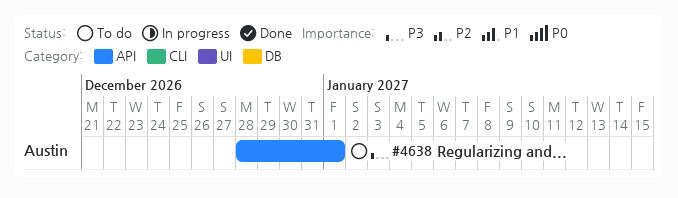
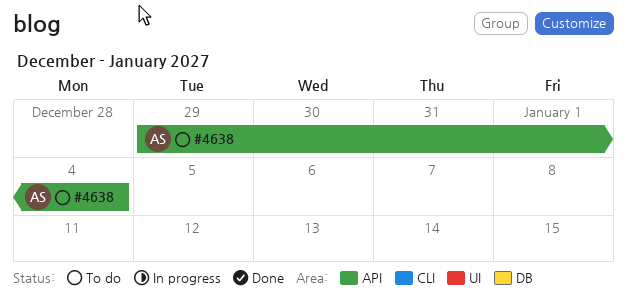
#4638, start: Dec 28 -> Dec 29
#4638, due: Jan 1 -> Jan 4

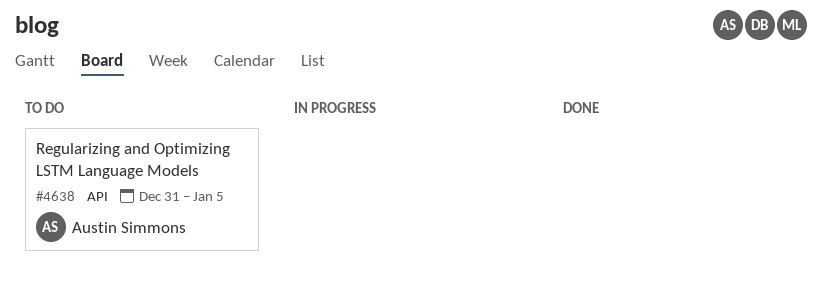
#4638, start: Dec 29 -> Dec 31
#4638, due: Jan 4 -> Jan 5

